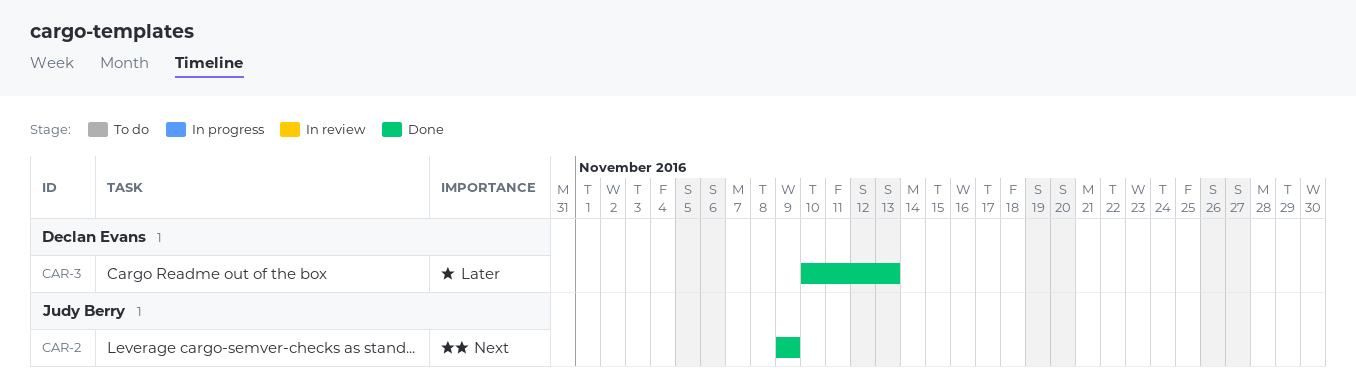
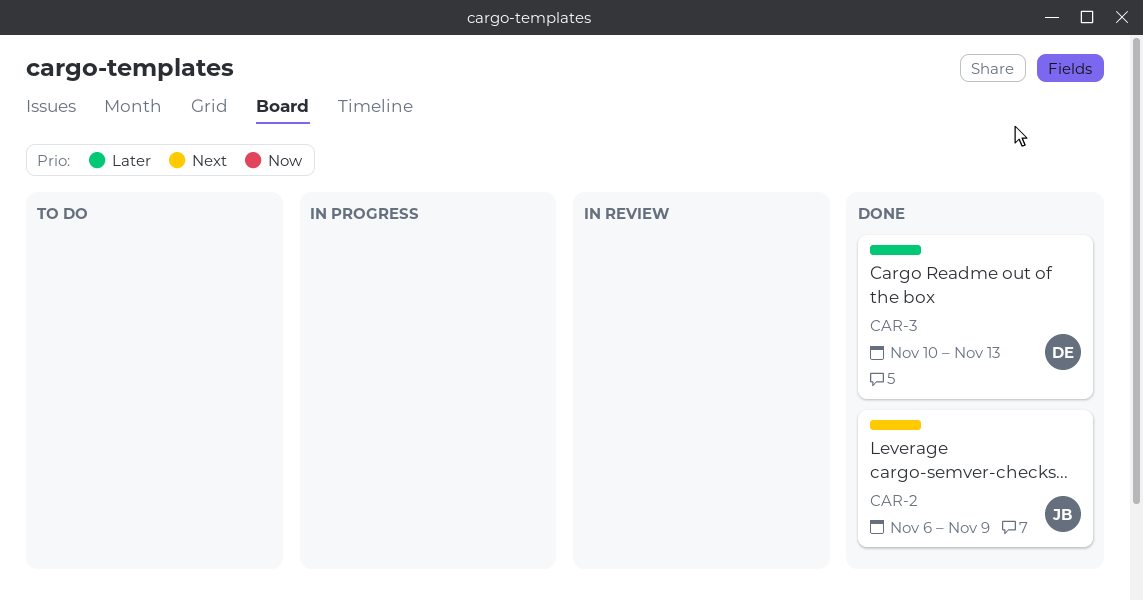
CAR-2, start: Nov 9 -> Nov 6

